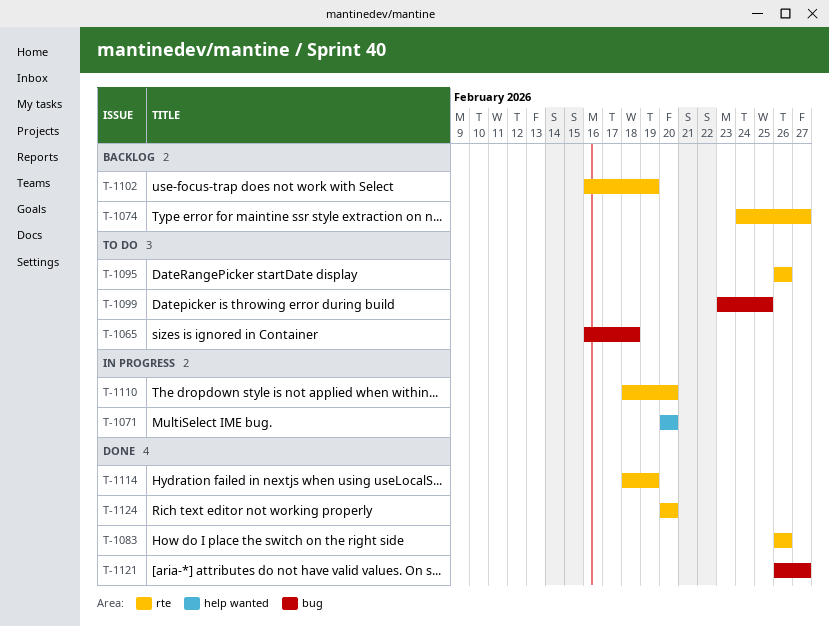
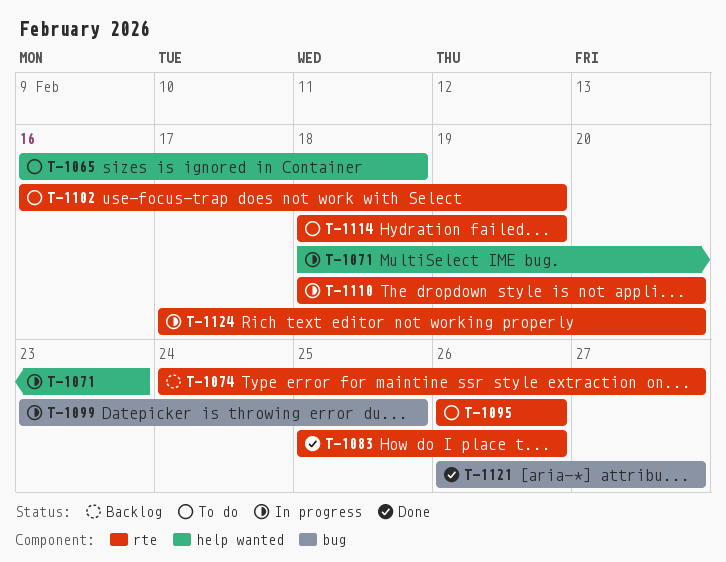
T-1065, label: bug -> help wanted
T-1071, start: Feb 20 -> Feb 18
T-1071, due: Feb 20 -> Feb 23
T-1083, start: Feb 26 -> Feb 25
T-1099, status: To do -> In progress
T-1102, status: Backlog -> To do
T-1114, status: Done -> To do
T-1124, status: Done -> In progress
T-1124, start: Feb 20 -> Feb 17

